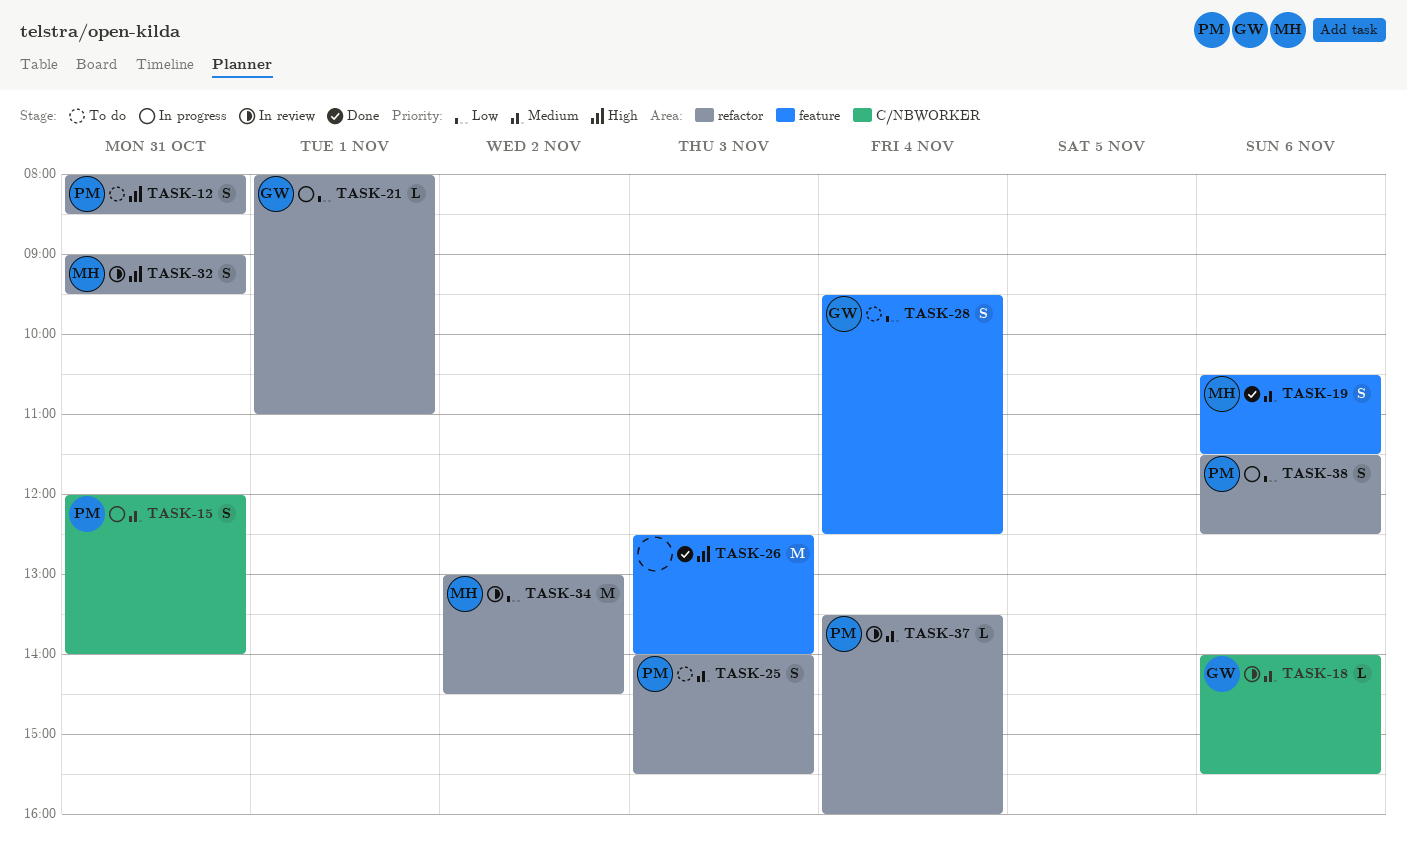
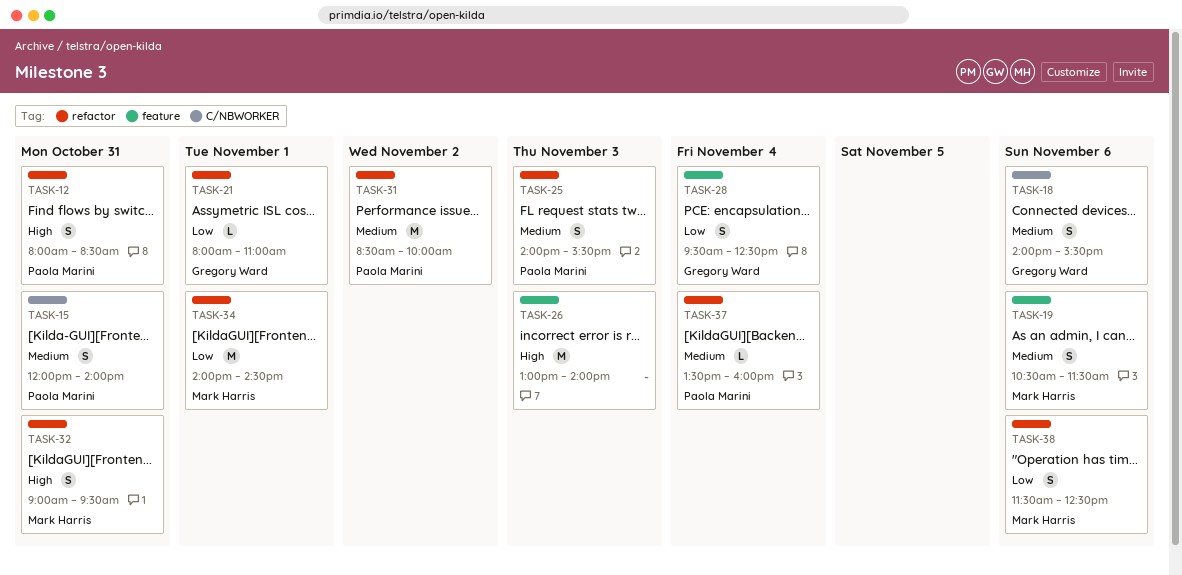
TASK-18, estimate: L -> S
TASK-26, begins: 12:30 -> 13:00
TASK-31: none -> present
TASK-34, day: Nov 2 -> Nov 1
TASK-34, begins: 13:00 -> 14:00
TASK-38, owner: Paola Marini -> Mark Harris

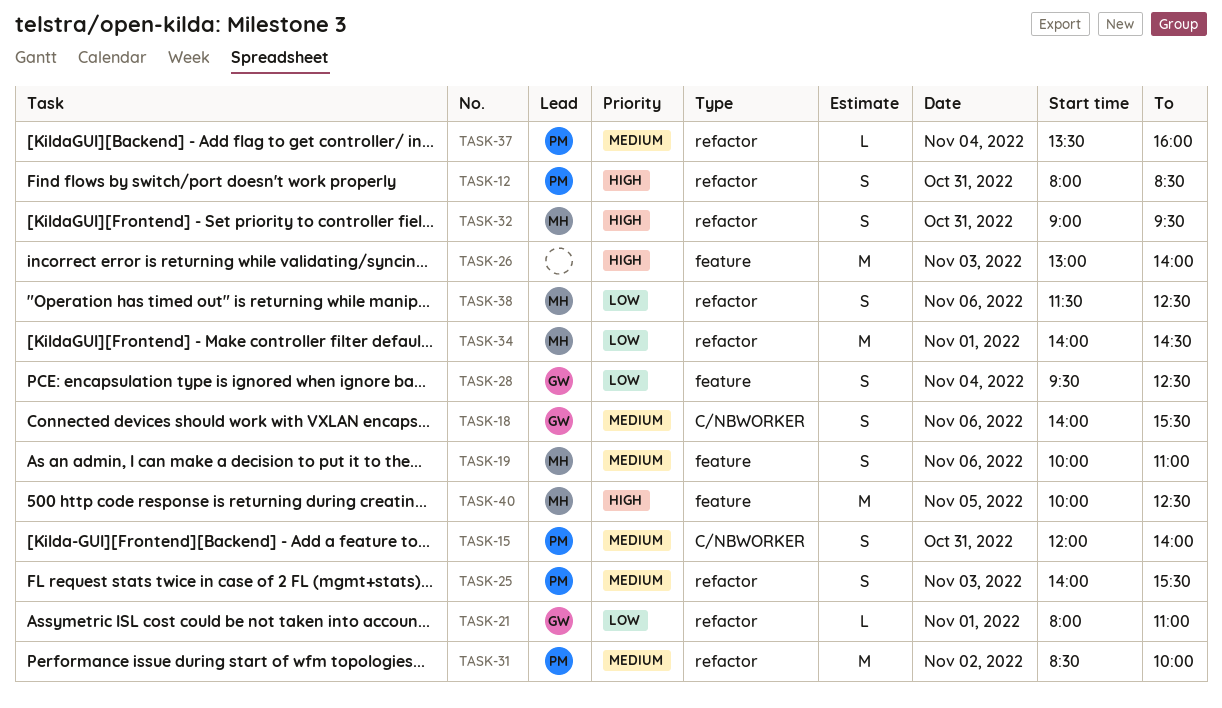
TASK-19, begins: 10:30 -> 10:00
TASK-19, ends: 11:30 -> 11:00
TASK-40: none -> present

